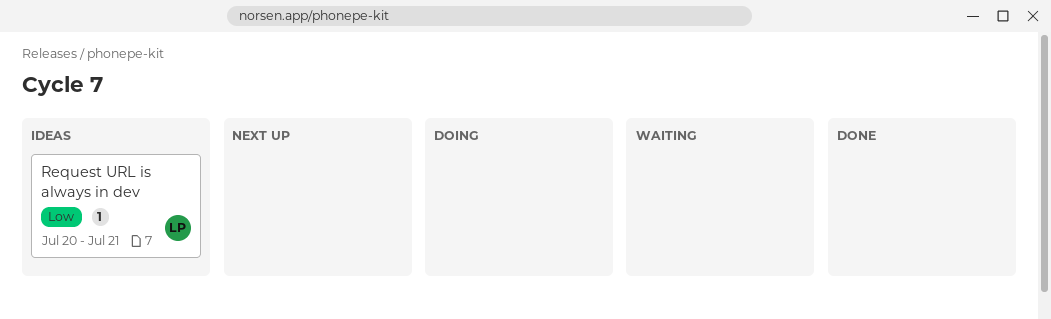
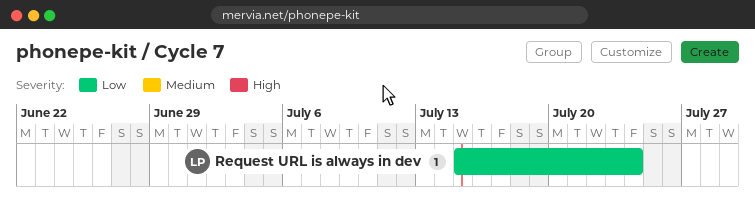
Request URL is always in dev, start: Jul 20 -> Jul 15
Request URL is always in dev, due: Jul 21 -> Jul 24

